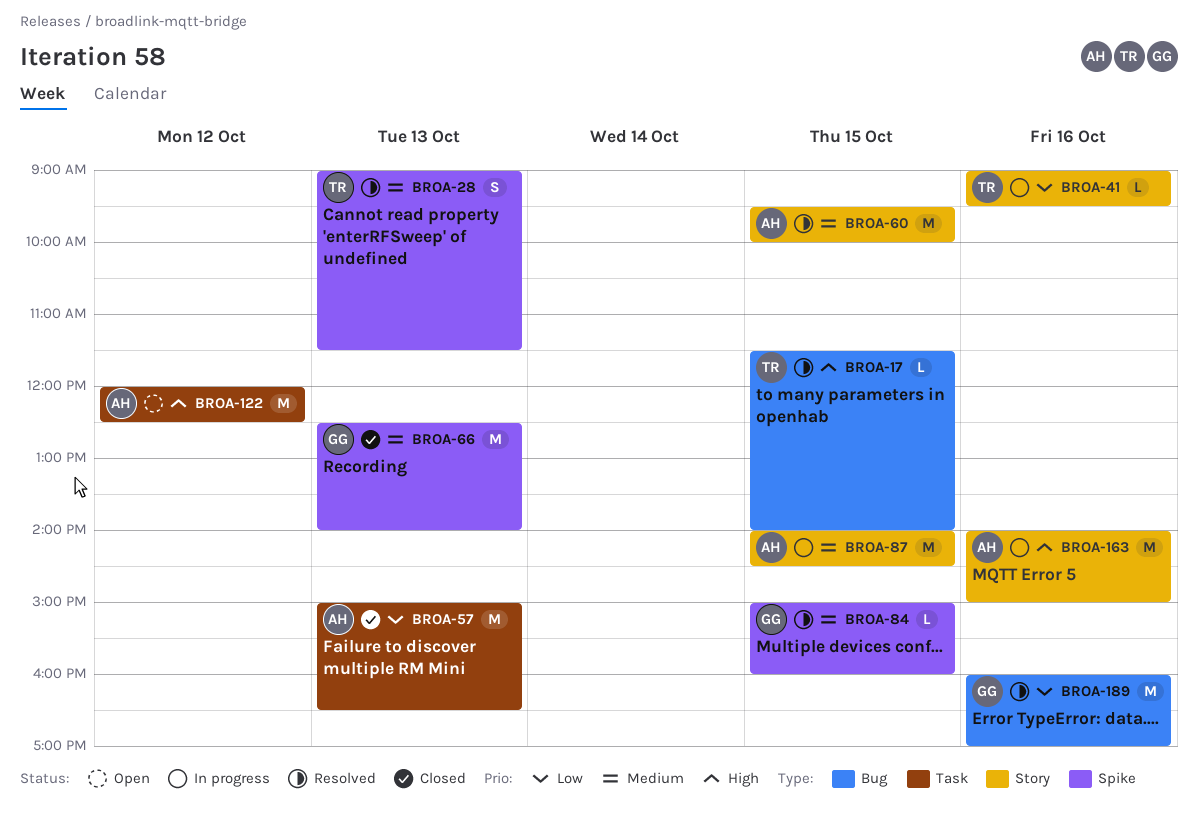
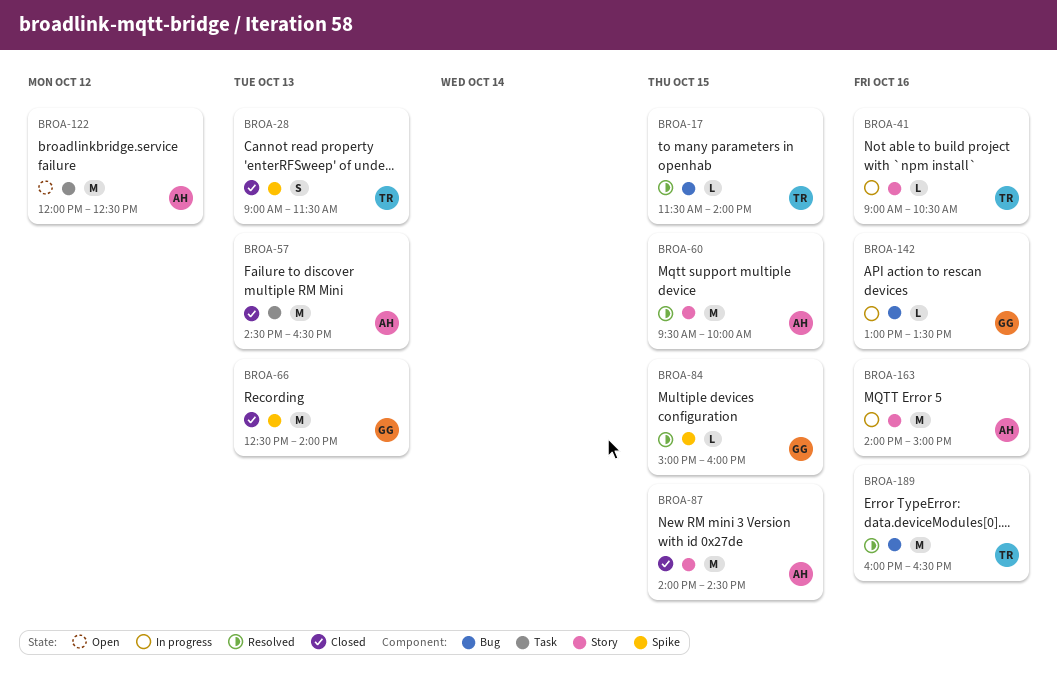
BROA-28, status: Resolved -> Closed
BROA-41, ends: 09:30 -> 10:30
BROA-57, begins: 15:00 -> 14:30
BROA-87, status: In progress -> Closed
BROA-142: none -> present
BROA-189, owner: GG -> TR
BROA-189, ends: 17:00 -> 16:30

